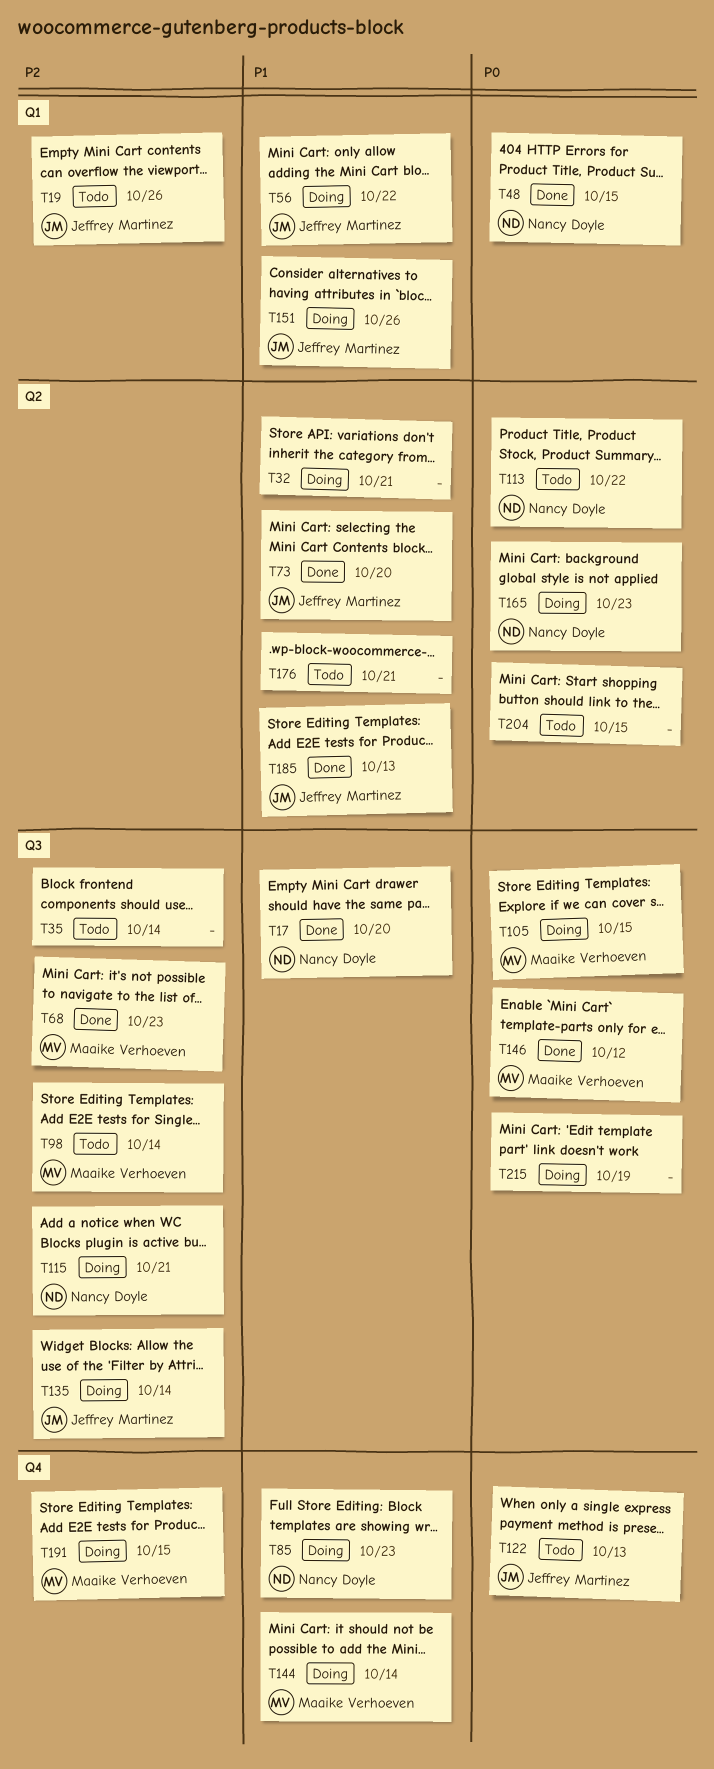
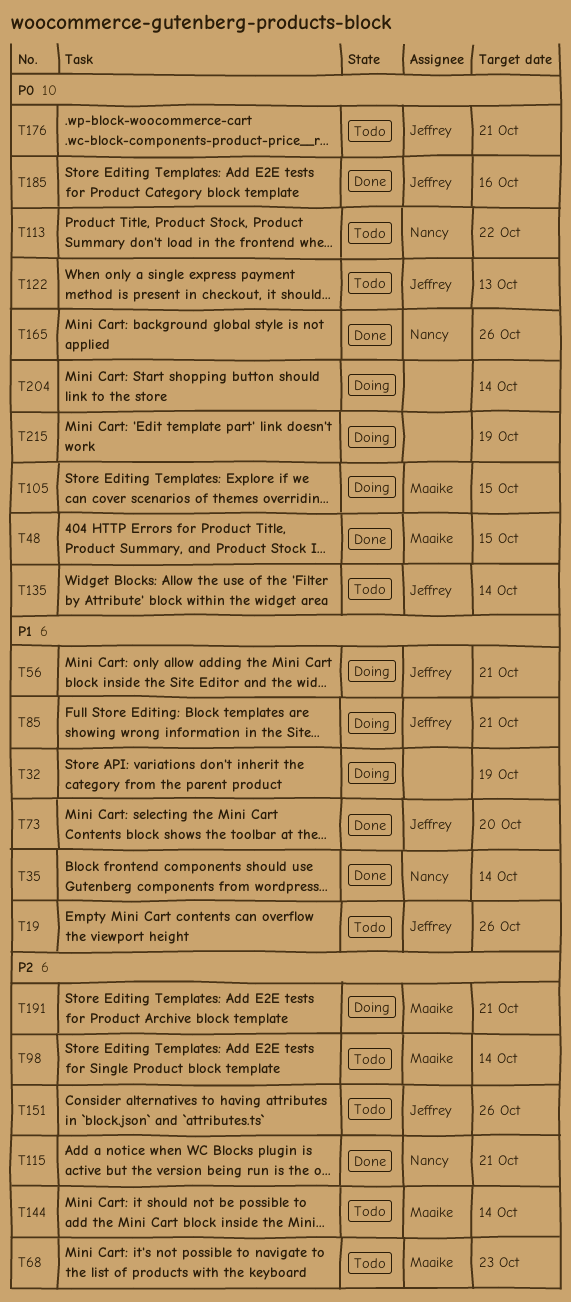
T17: present -> none
T19, priority: P2 -> P1
T32, due: Oct 21 -> Oct 19
T35, status: Todo -> Done
T35, owner: none -> Nancy Doyle
T35, priority: P2 -> P1
T48, owner: Nancy Doyle -> Maaike Verhoeven
T56, due: Oct 22 -> Oct 21
T68, status: Done -> Todo
T85, owner: Nancy Doyle -> Jeffrey Martinez
T85, due: Oct 23 -> Oct 21
T115, status: Doing -> Done
T135, status: Doing -> Todo
T135, priority: P2 -> P0
T144, status: Doing -> Todo
T144, priority: P1 -> P2
T146: present -> none
T151, status: Doing -> Todo
T151, priority: P1 -> P2
T165, status: Doing -> Done
T165, due: Oct 23 -> Oct 26
T176, owner: none -> Jeffrey Martinez
T176, priority: P1 -> P0
T185, priority: P1 -> P0
T185, due: Oct 13 -> Oct 16
T191, due: Oct 15 -> Oct 21
T204, status: Todo -> Doing
T204, due: Oct 15 -> Oct 14

